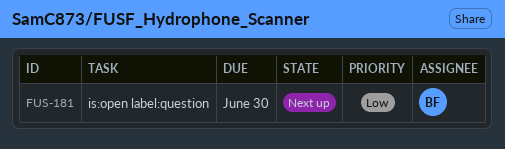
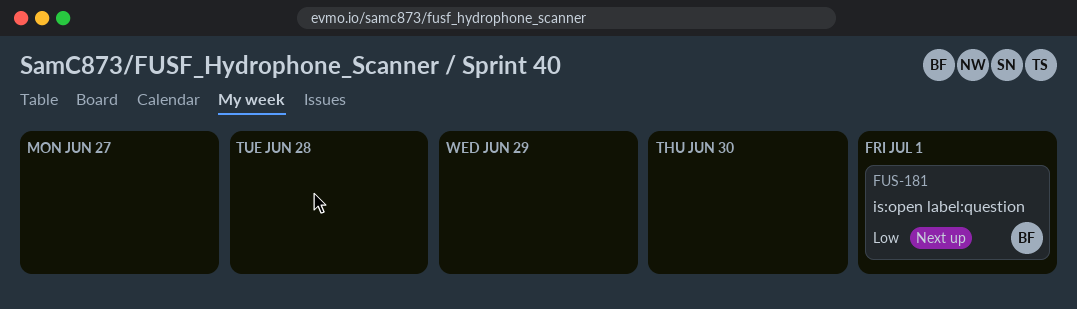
FUS-181, due: Jun 30 -> Jul 1

